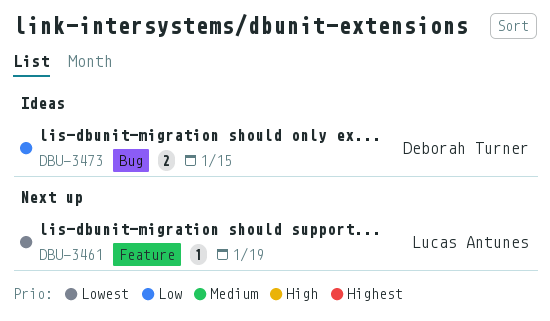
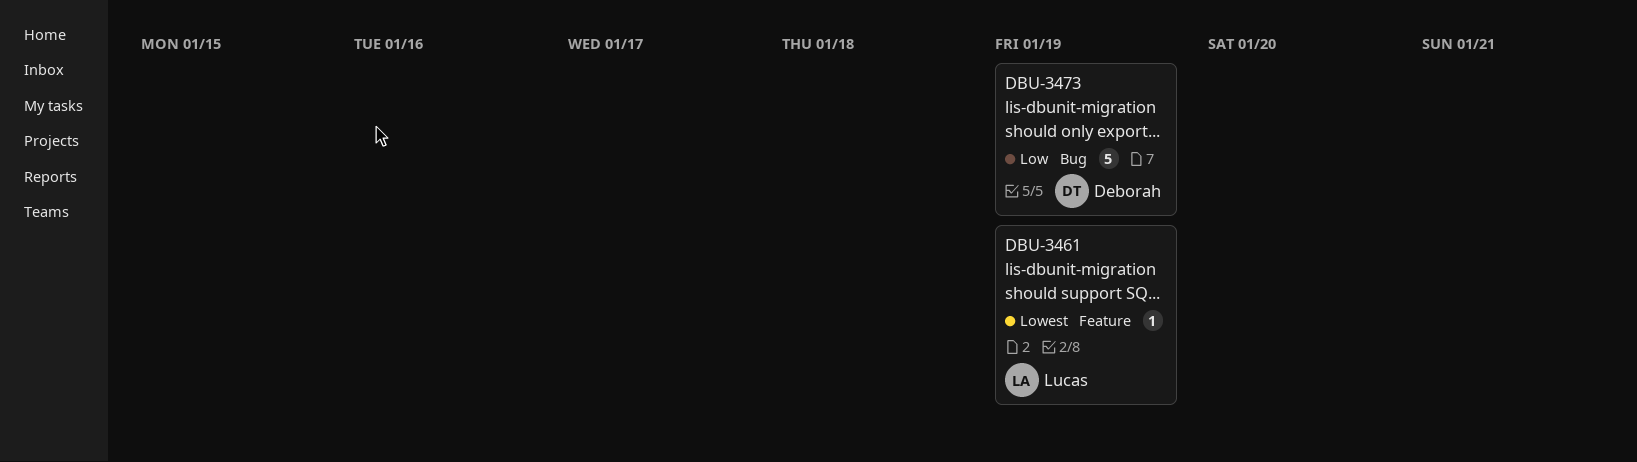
DBU-3473, estimate: 2 -> 5
DBU-3473, due: Jan 15 -> Jan 19

